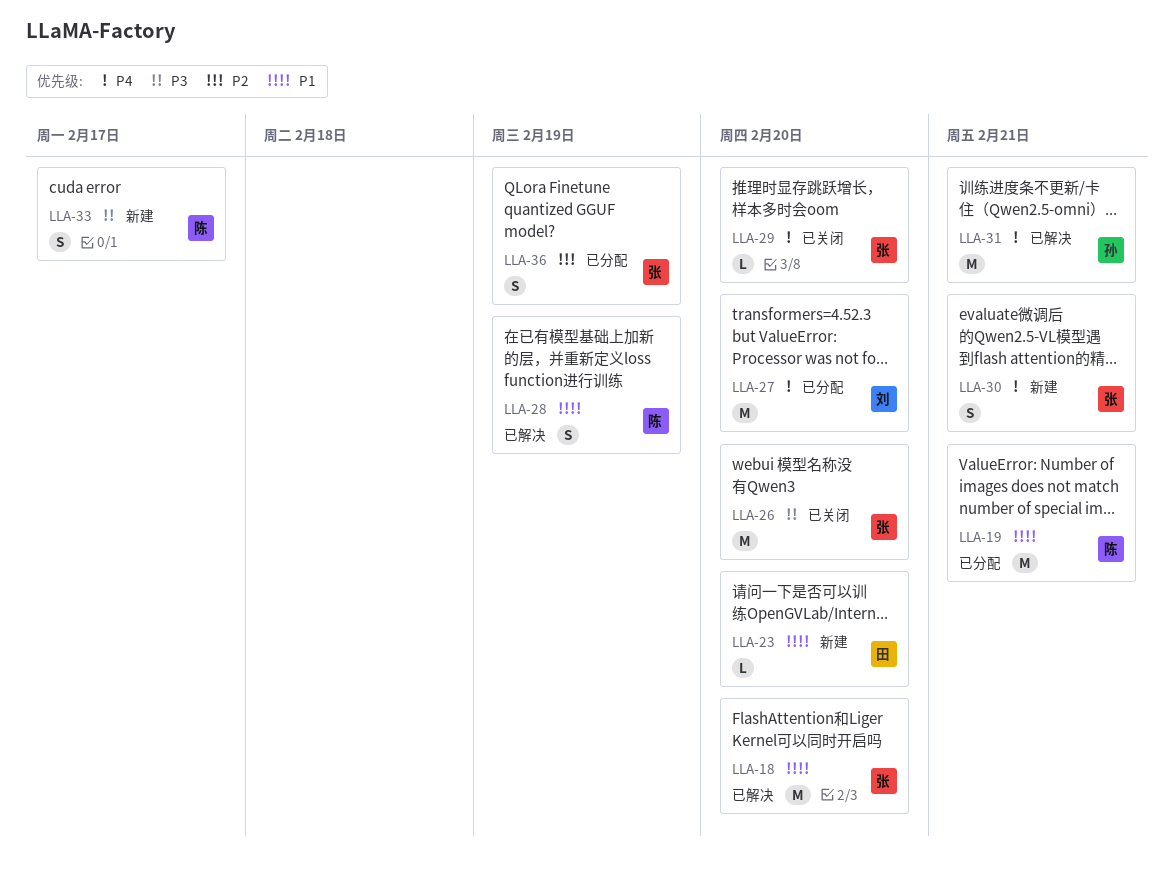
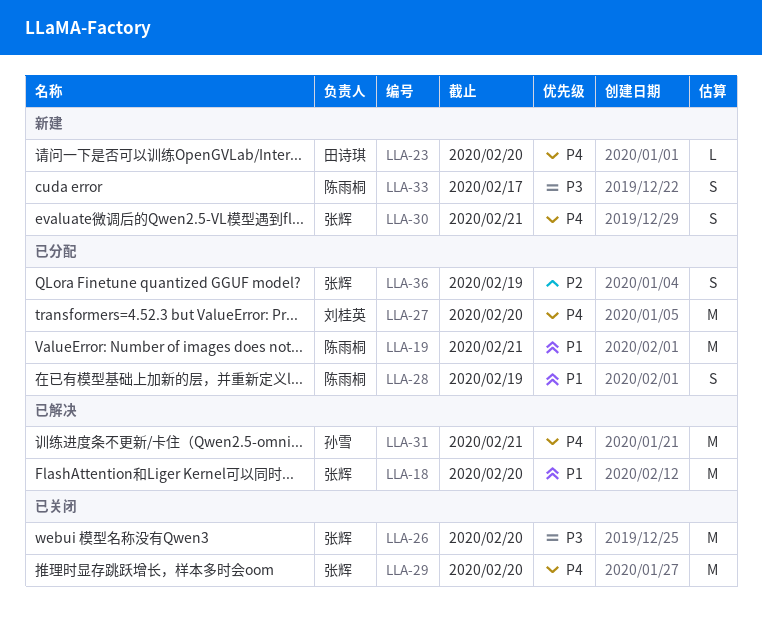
LLA-23, priority: P1 -> P4
LLA-28, status: 已解决 -> 已分配
LLA-29, estimate: L -> M

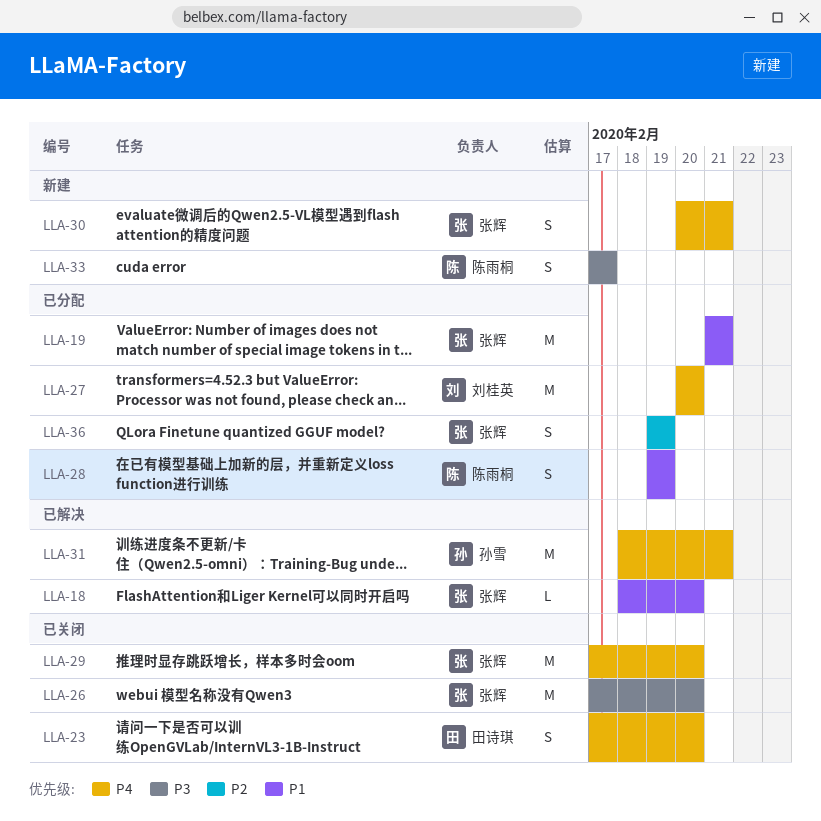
LLA-18, estimate: M -> L
LLA-19, owner: 陈雨桐 -> 张辉
LLA-23, status: 新建 -> 已关闭
LLA-23, estimate: L -> S

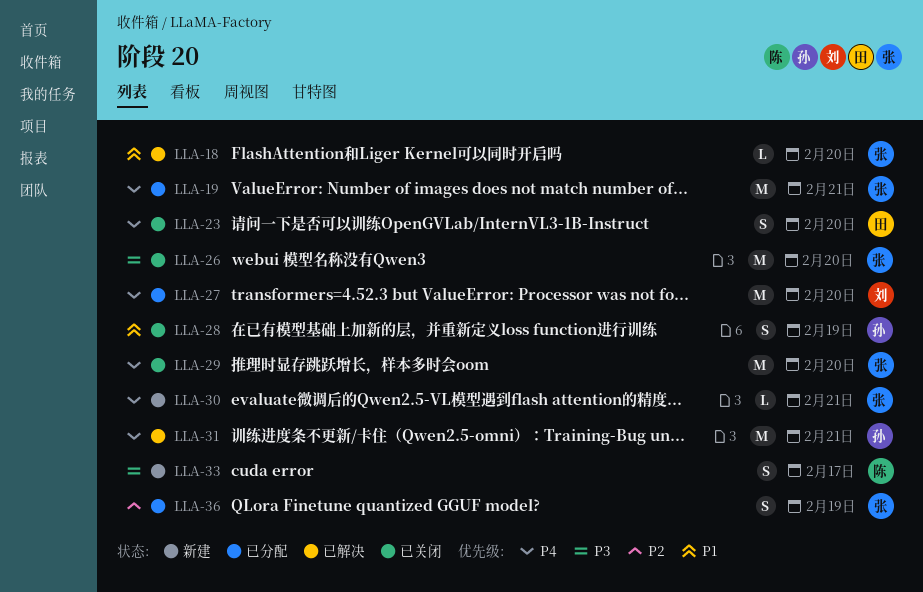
LLA-19, priority: P1 -> P4
LLA-28, status: 已分配 -> 已关闭
LLA-28, owner: 陈雨桐 -> 孙雪
LLA-30, estimate: S -> L

